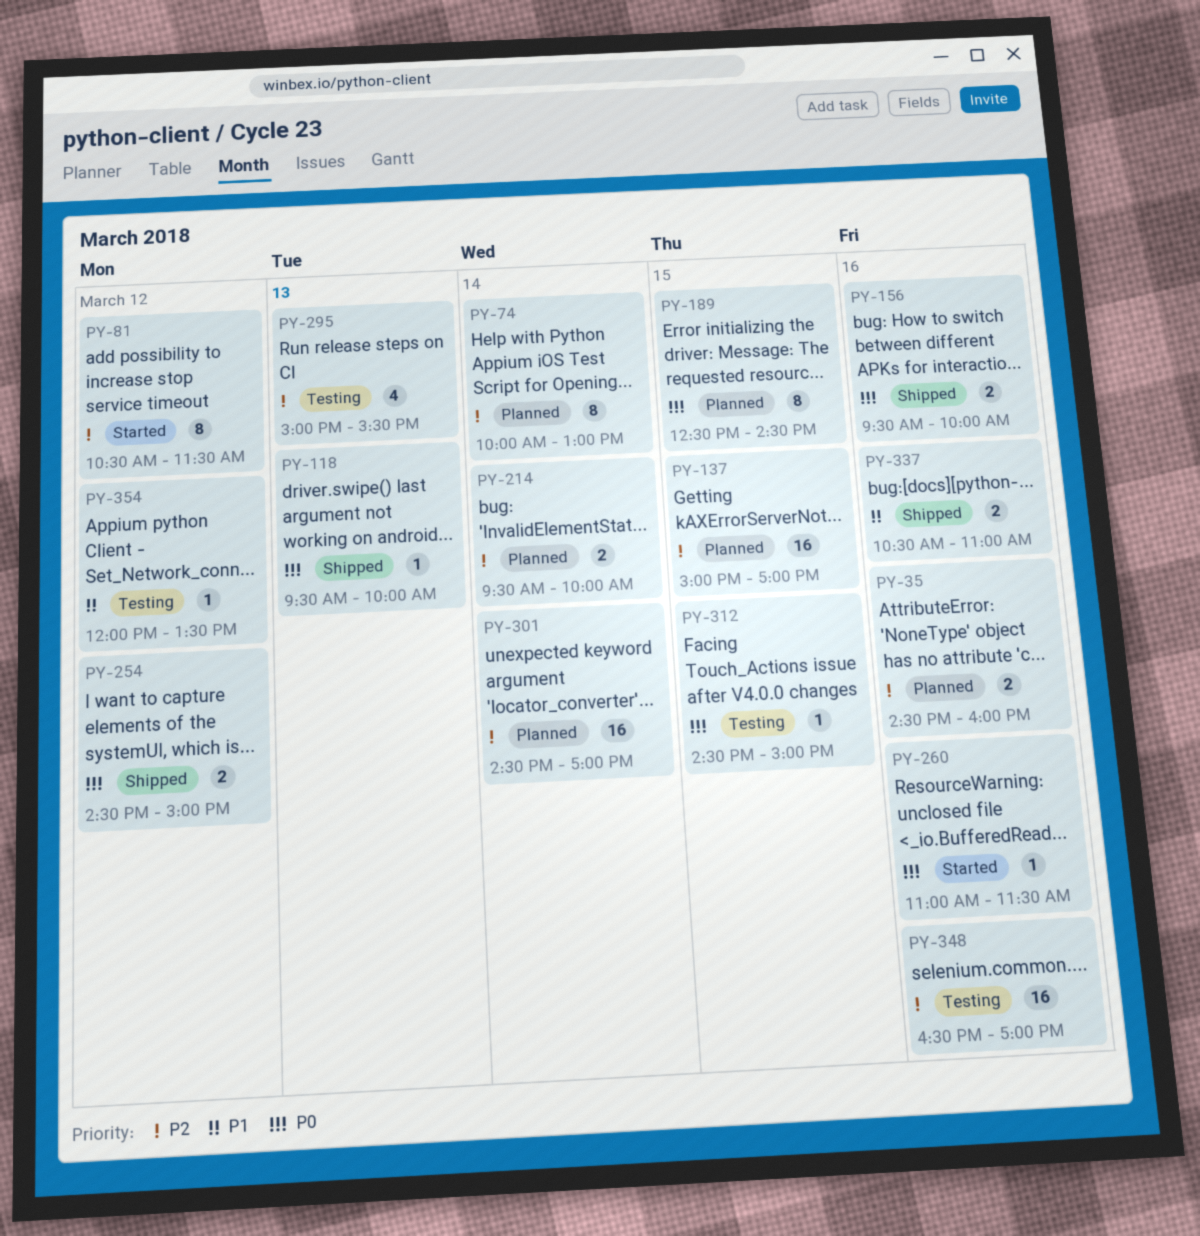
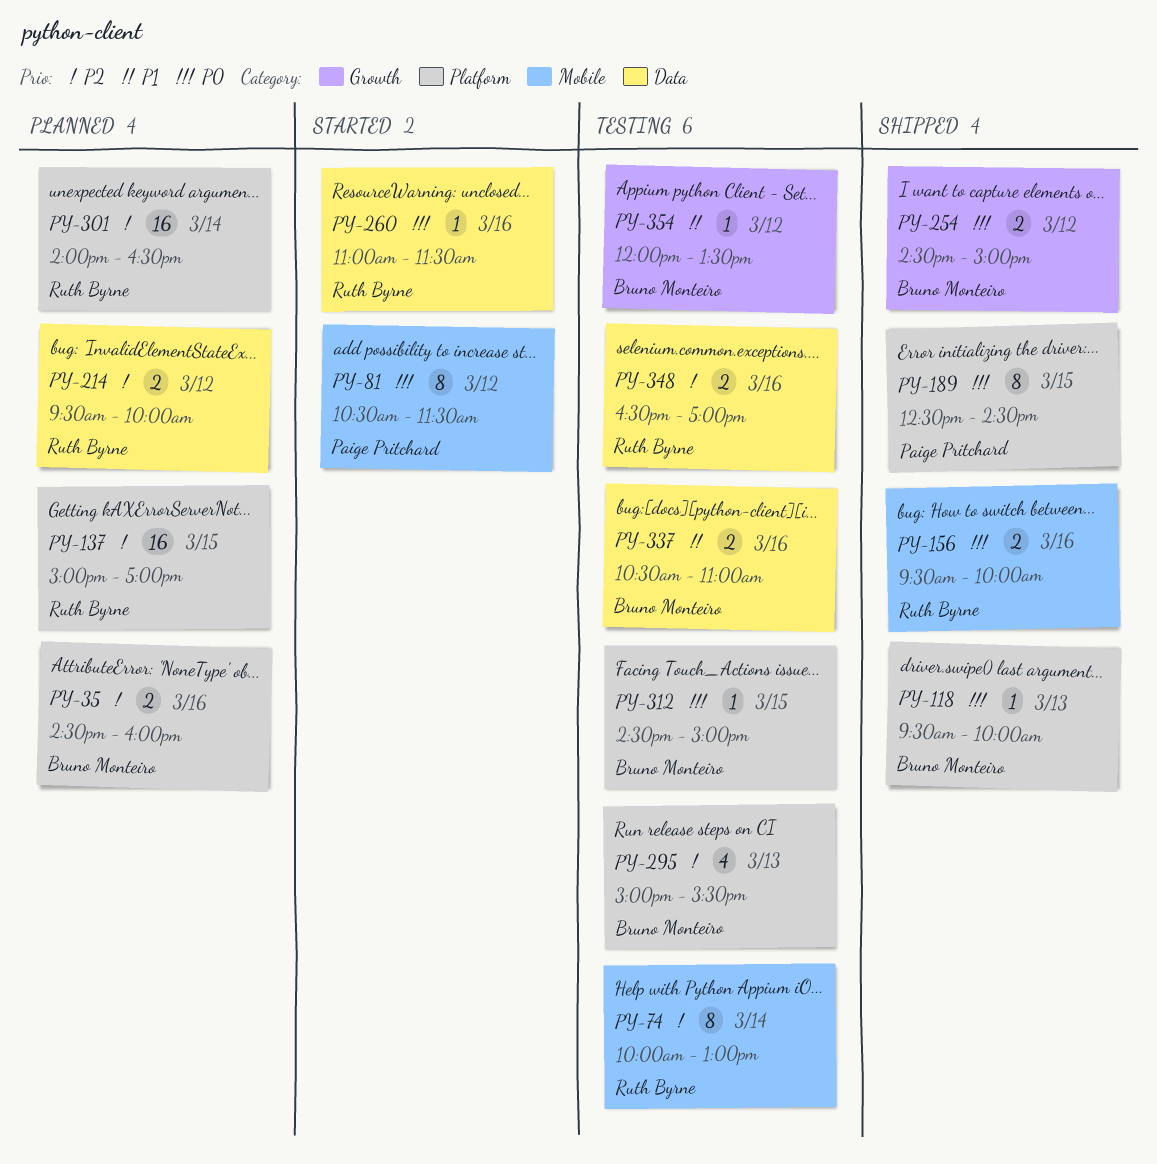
PY-74, status: Planned -> Testing
PY-81, priority: P2 -> P0
PY-189, status: Planned -> Shipped
PY-214, day: Mar 14 -> Mar 12
PY-301, begins: 14:30 -> 14:00
PY-301, ends: 17:00 -> 16:30
PY-337, status: Shipped -> Testing
PY-348, estimate: 16 -> 2

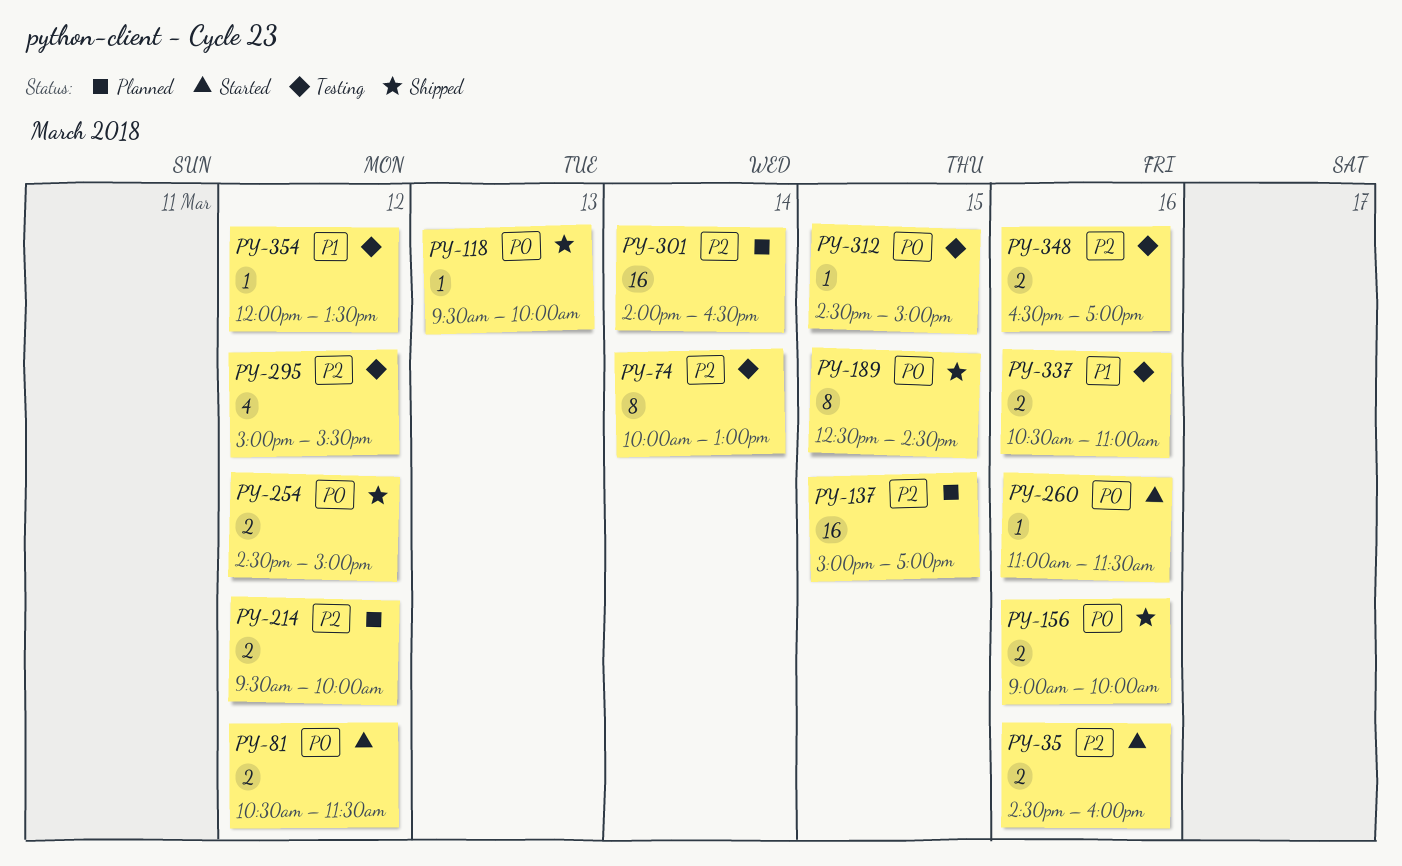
PY-35, status: Planned -> Started
PY-81, estimate: 8 -> 2
PY-156, begins: 09:30 -> 09:00
PY-295, day: Mar 13 -> Mar 12

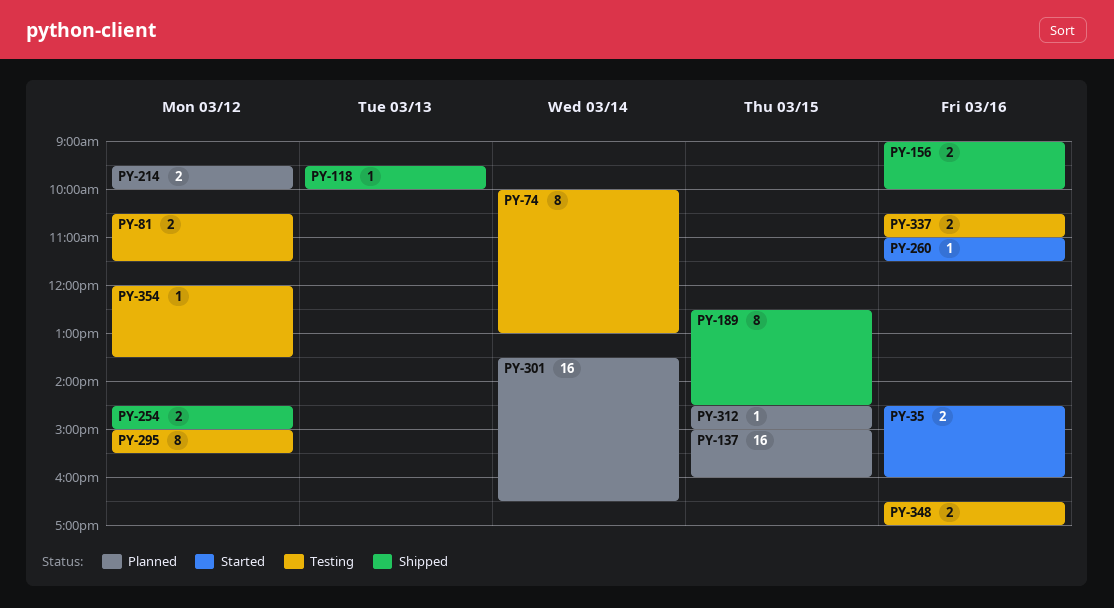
PY-81, status: Started -> Testing
PY-137, ends: 17:00 -> 16:00
PY-295, estimate: 4 -> 8
PY-301, begins: 14:00 -> 13:30
PY-312, status: Testing -> Planned

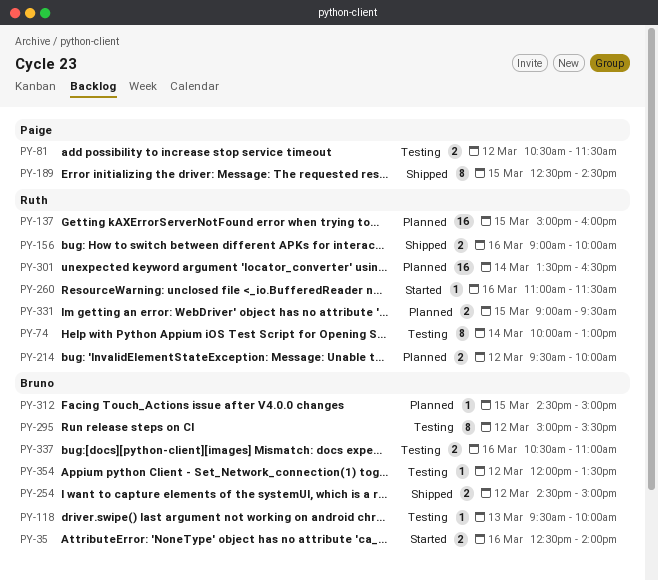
PY-35, begins: 14:30 -> 12:30
PY-35, ends: 16:00 -> 14:00
PY-118, status: Shipped -> Testing
PY-331: none -> present
PY-348: present -> none

